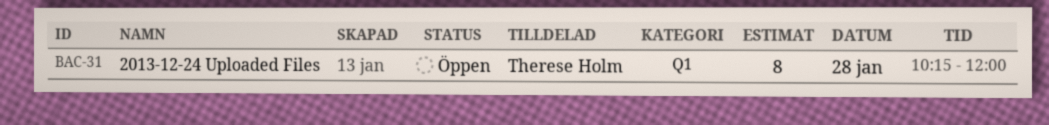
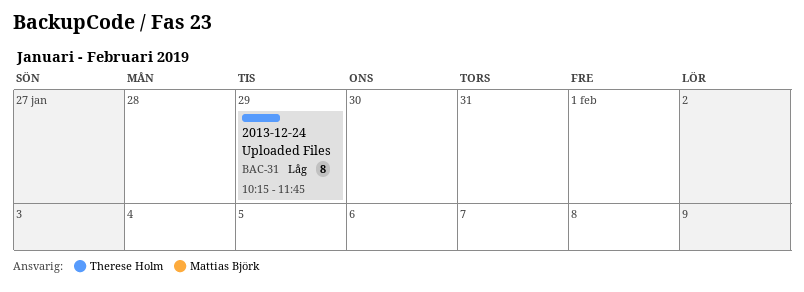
BAC-31, day: Jan 28 -> Jan 29
BAC-31, ends: 12:00 -> 11:45

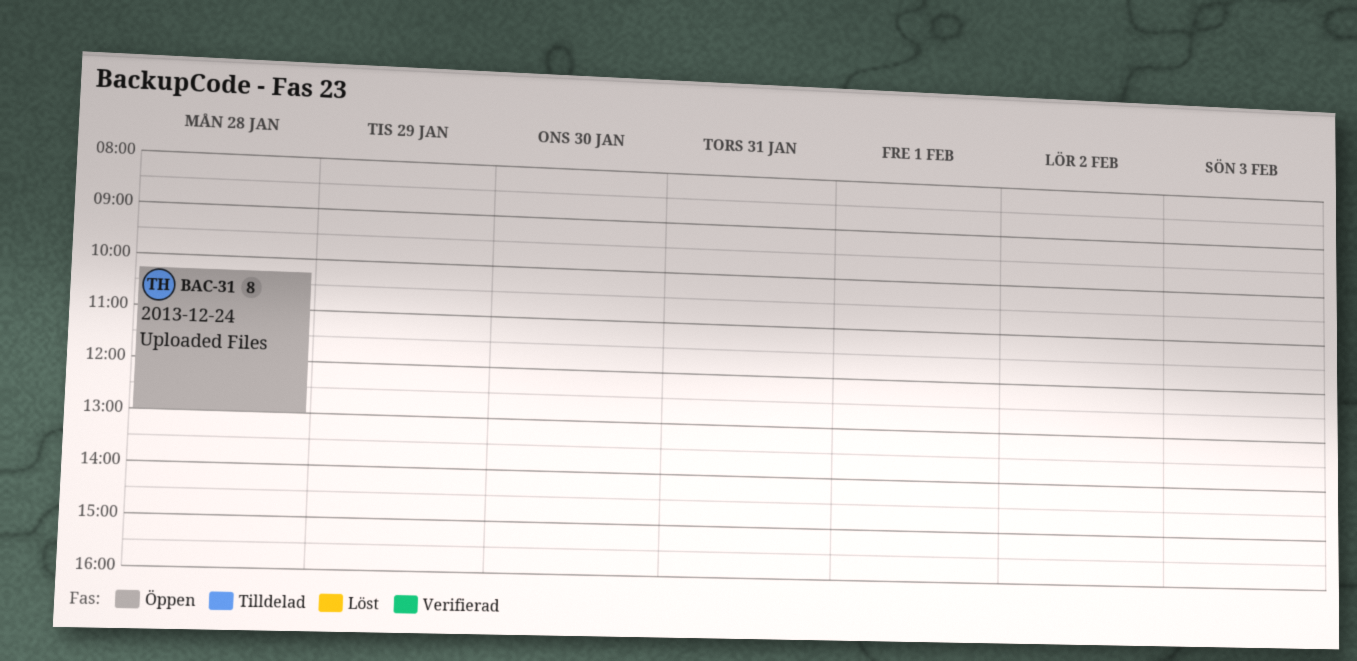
BAC-31, day: Jan 29 -> Jan 28
BAC-31, ends: 11:45 -> 13:00

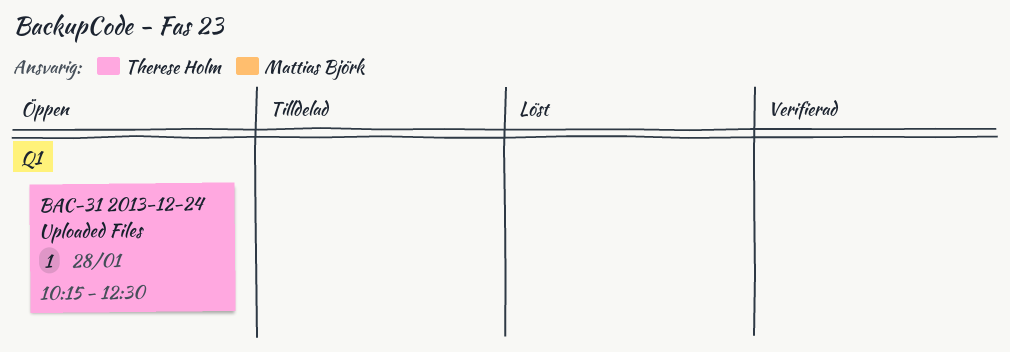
BAC-31, estimate: 8 -> 1
BAC-31, ends: 13:00 -> 12:30

